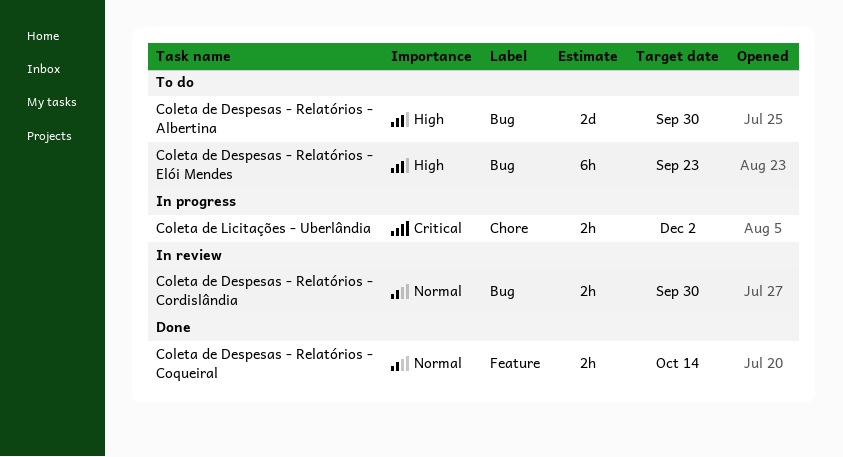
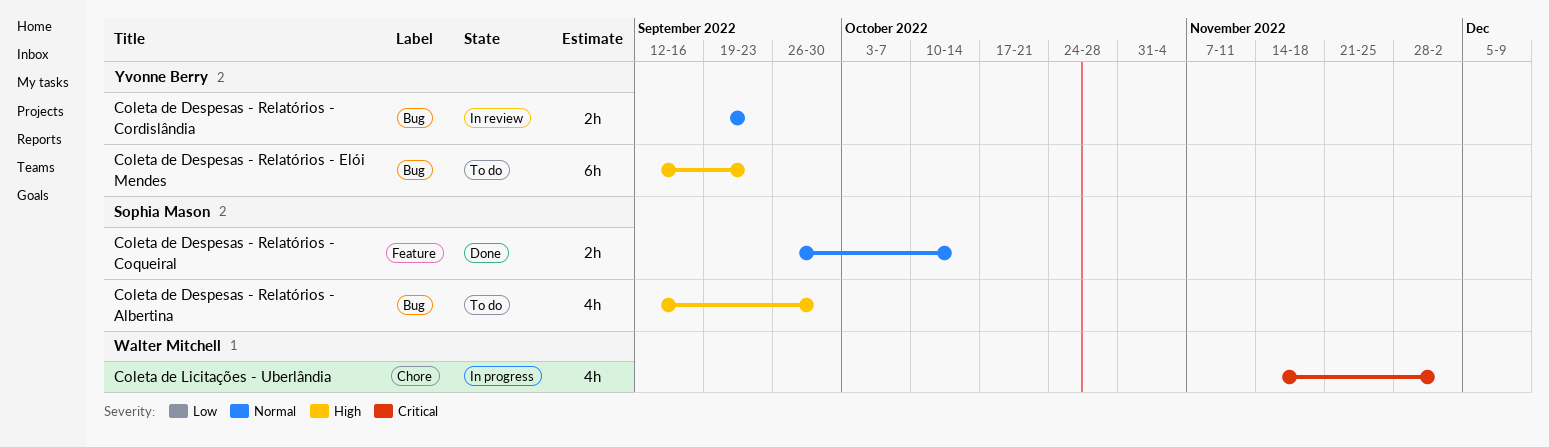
Coleta de Despesas - Relatórios - Albertina, estimate: 2d -> 4h
Coleta de Despesas - Relatórios - Cordislândia, due: Sep 30 -> Sep 23
Coleta de Licitações - Uberlândia, estimate: 2h -> 4h

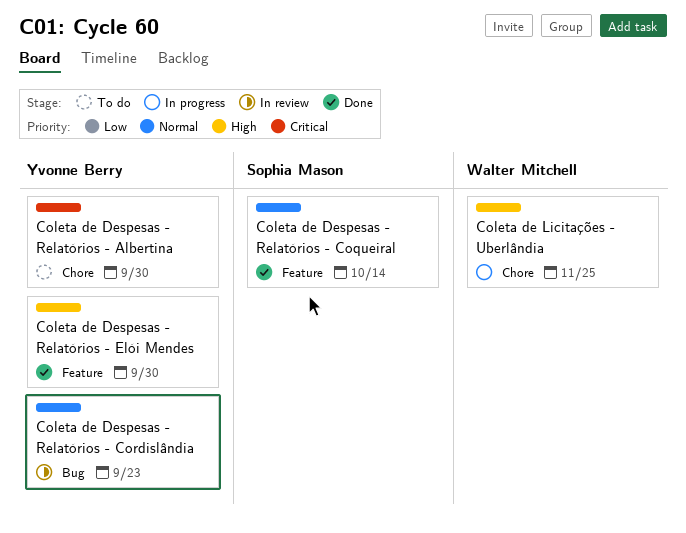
Coleta de Despesas - Relatórios - Albertina, owner: Sophia Mason -> Yvonne Berry
Coleta de Despesas - Relatórios - Albertina, priority: High -> Critical
Coleta de Despesas - Relatórios - Albertina, label: Bug -> Chore
Coleta de Despesas - Relatórios - Elói Mendes, status: To do -> Done
Coleta de Despesas - Relatórios - Elói Mendes, label: Bug -> Feature
Coleta de Despesas - Relatórios - Elói Mendes, due: Sep 23 -> Sep 30
Coleta de Licitações - Uberlândia, priority: Critical -> High
Coleta de Licitações - Uberlândia, due: Dec 2 -> Nov 25

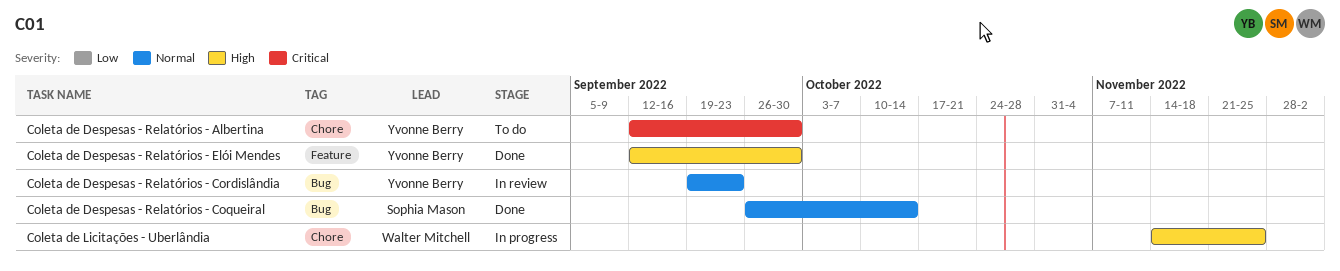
Coleta de Despesas - Relatórios - Coqueiral, label: Feature -> Bug

